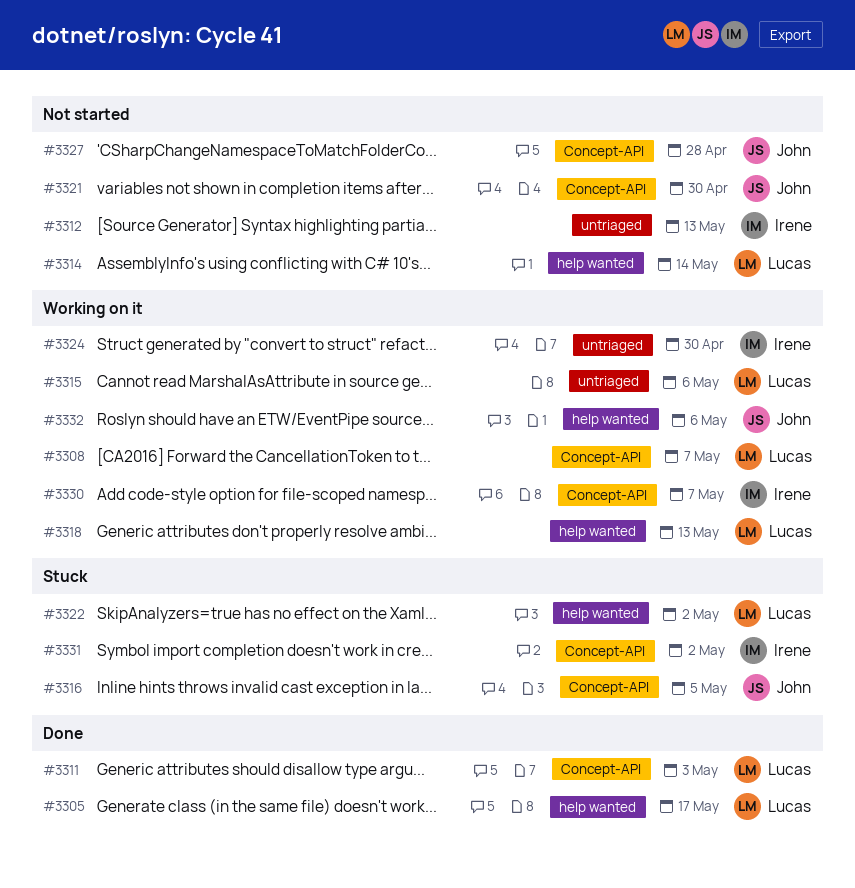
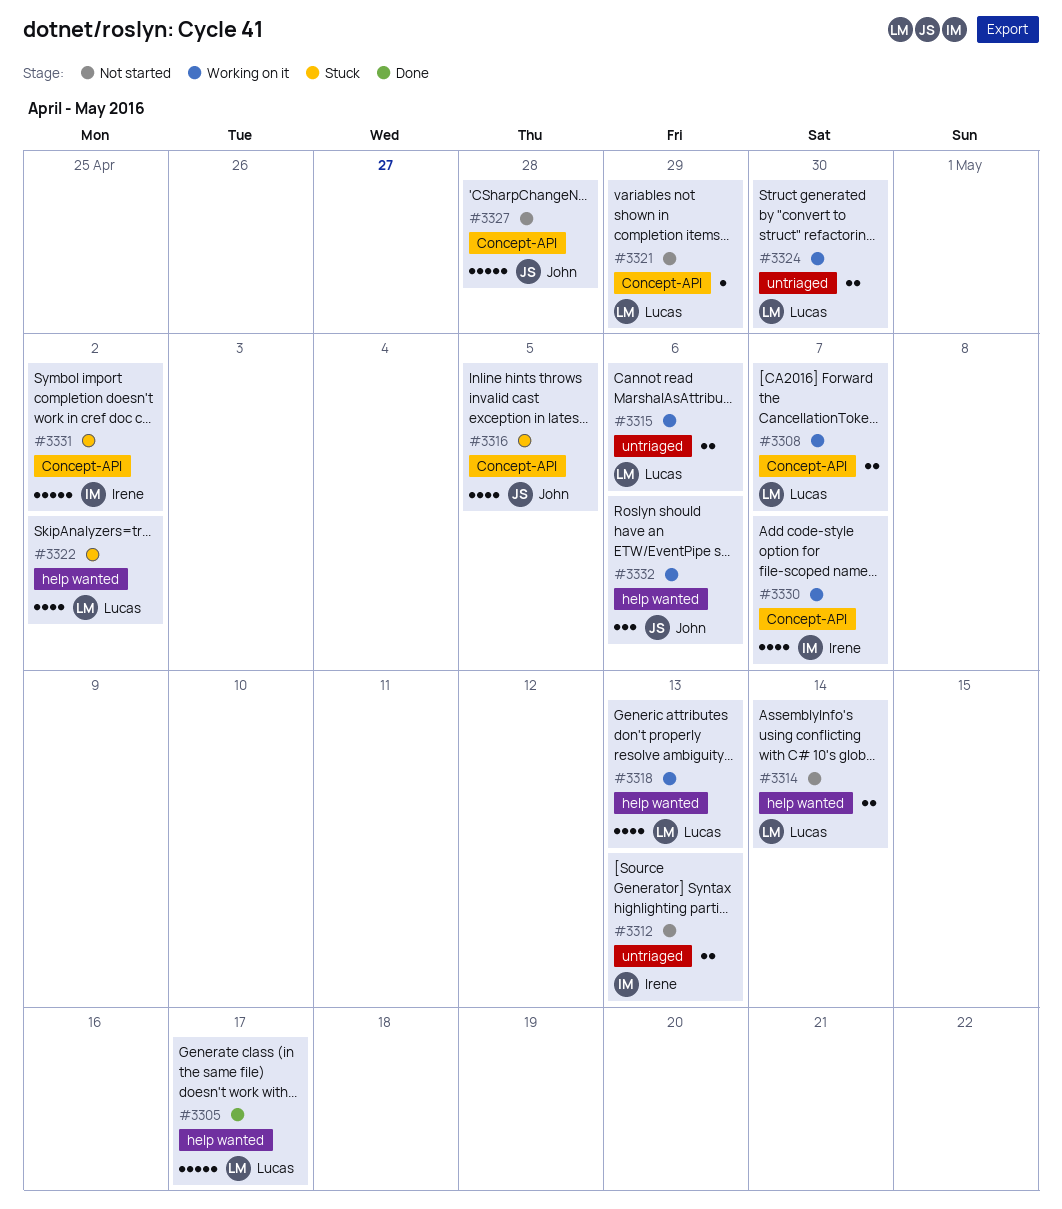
#3311: present -> none
#3321, owner: John -> Lucas
#3321, due: Apr 30 -> Apr 29
#3324, owner: Irene -> Lucas

